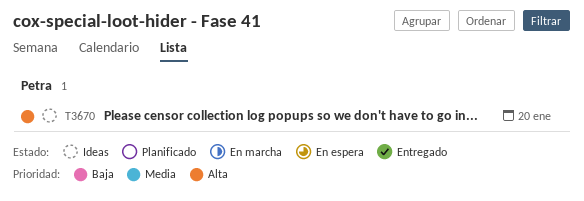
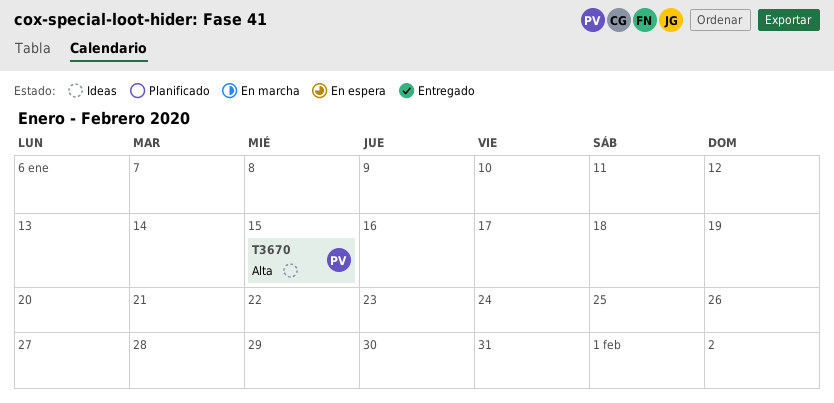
T3670, due: Jan 20 -> Jan 15

